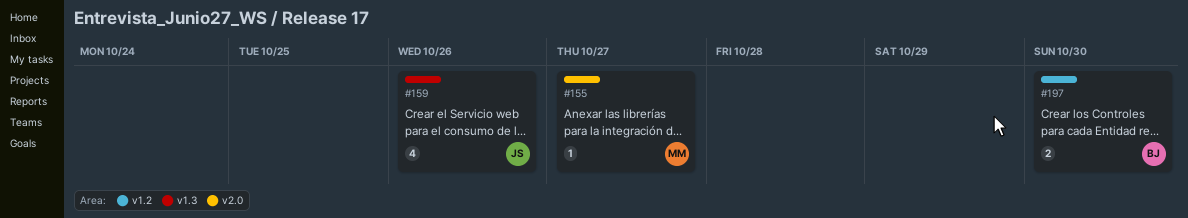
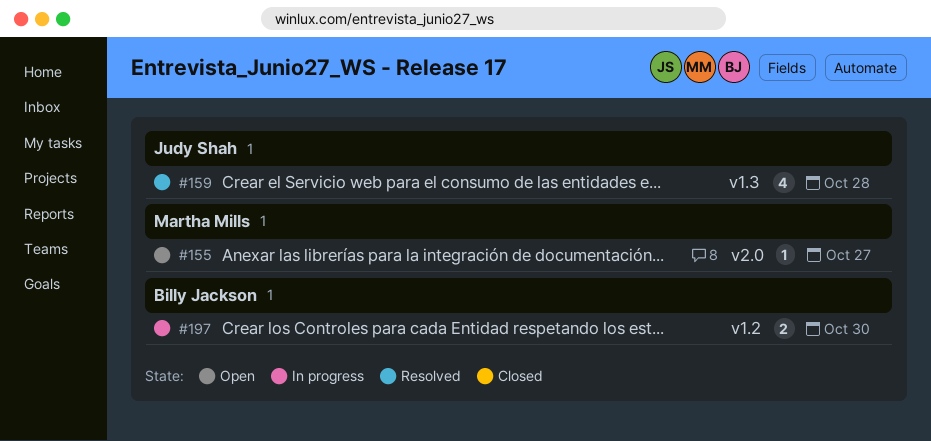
#159, due: Oct 26 -> Oct 28

